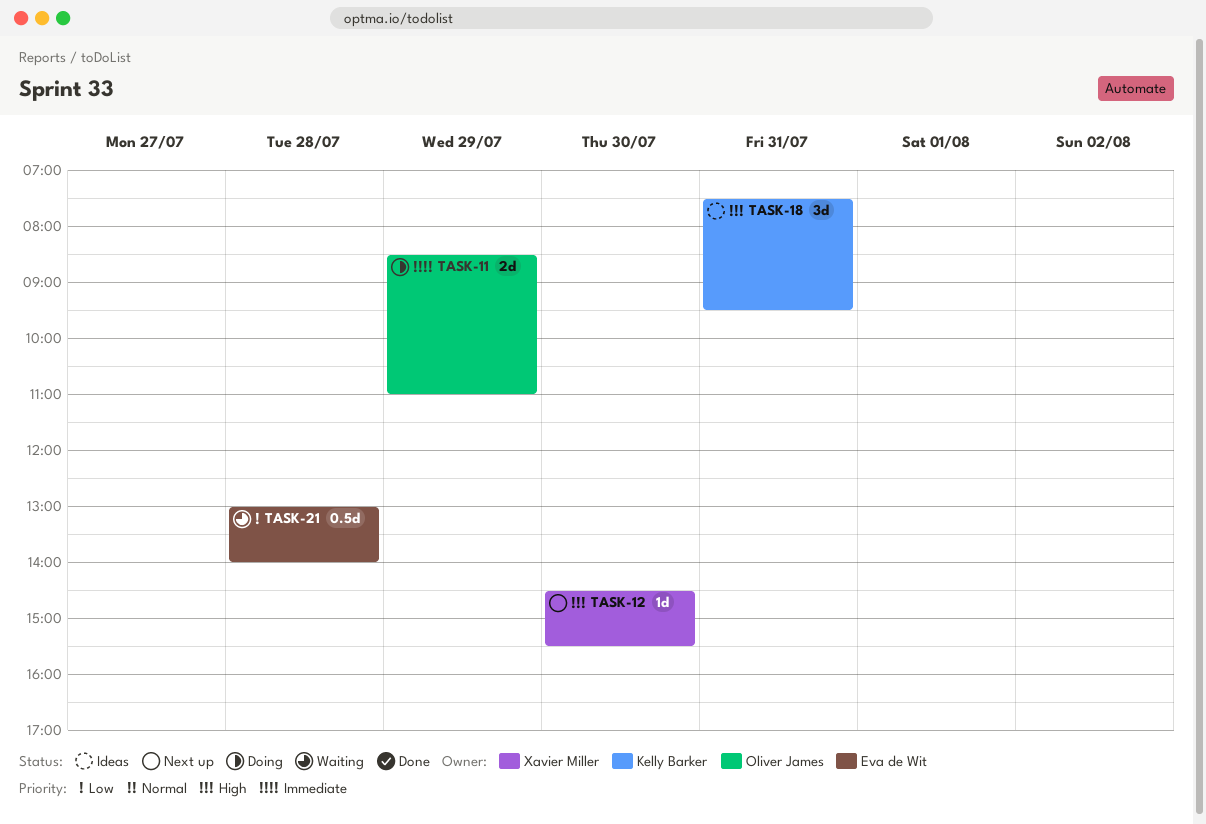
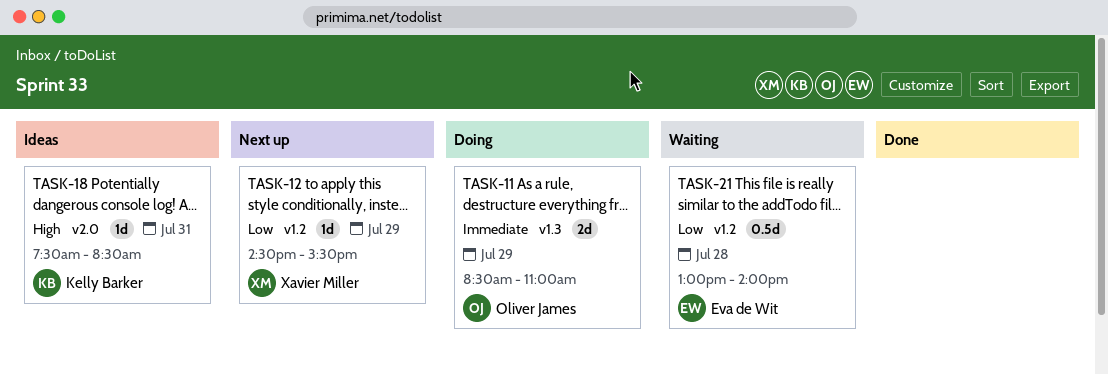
TASK-12, priority: High -> Low
TASK-12, day: Jul 30 -> Jul 29
TASK-18, estimate: 3d -> 1d
TASK-18, ends: 09:30 -> 08:30

